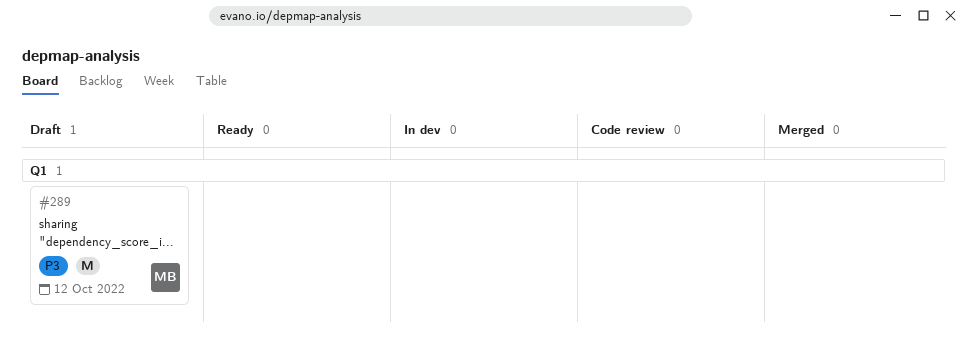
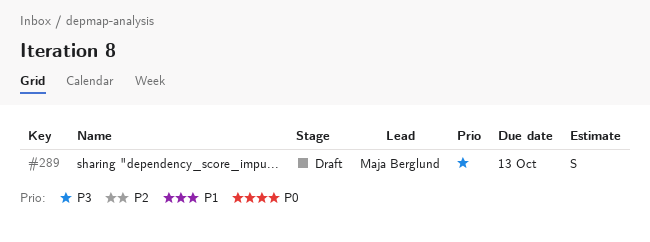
#289, estimate: M -> S
#289, due: Oct 12 -> Oct 13

